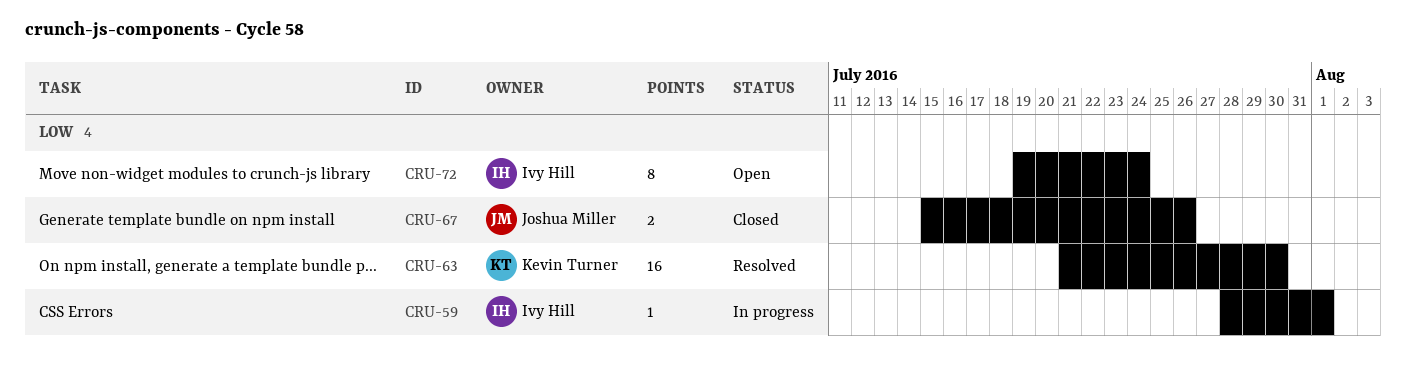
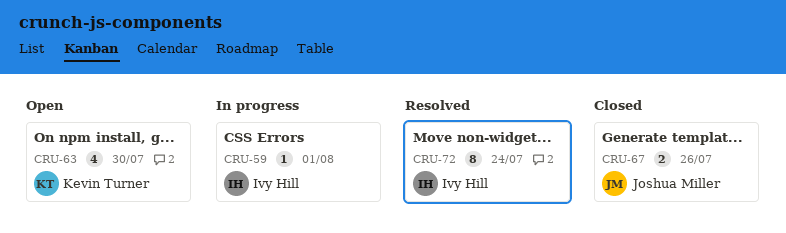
CRU-63, status: Resolved -> Open
CRU-63, estimate: 16 -> 4
CRU-72, status: Open -> Resolved

